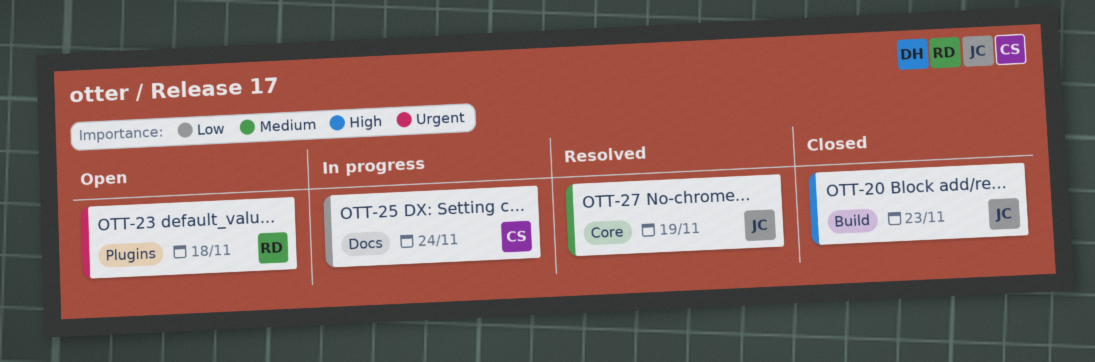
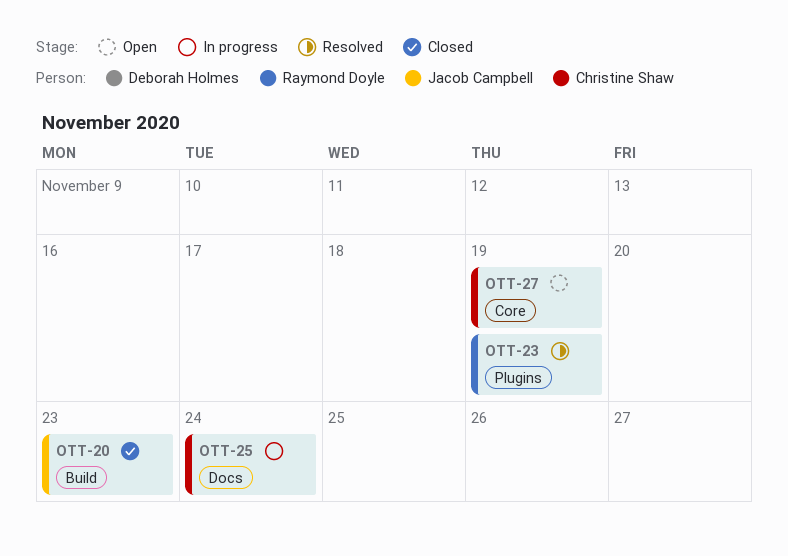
OTT-23, status: Open -> Resolved
OTT-23, due: Nov 18 -> Nov 19
OTT-27, status: Resolved -> Open
OTT-27, owner: Jacob Campbell -> Christine Shaw

